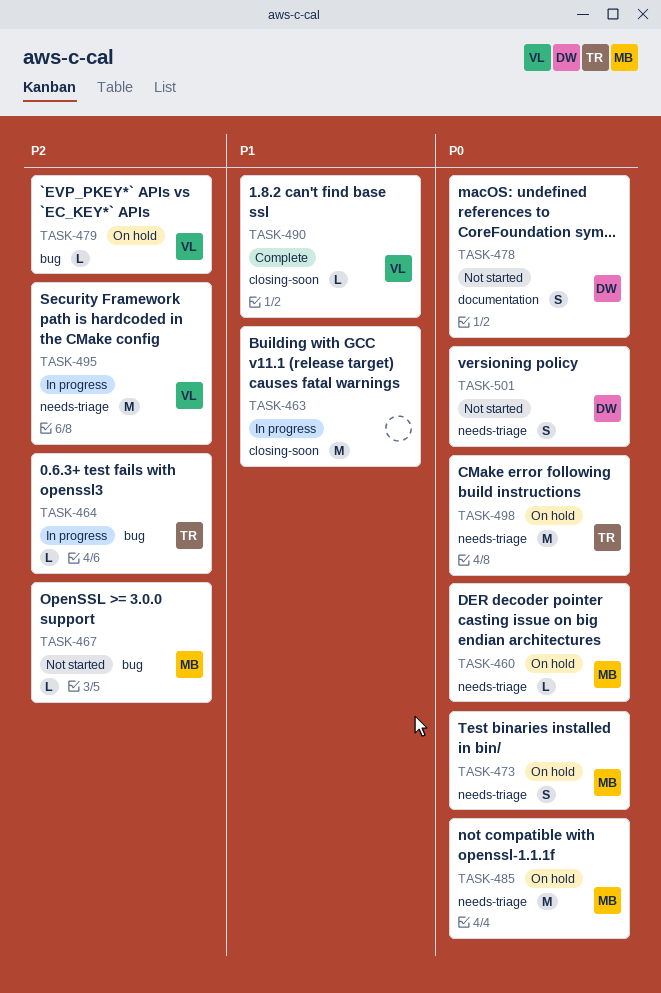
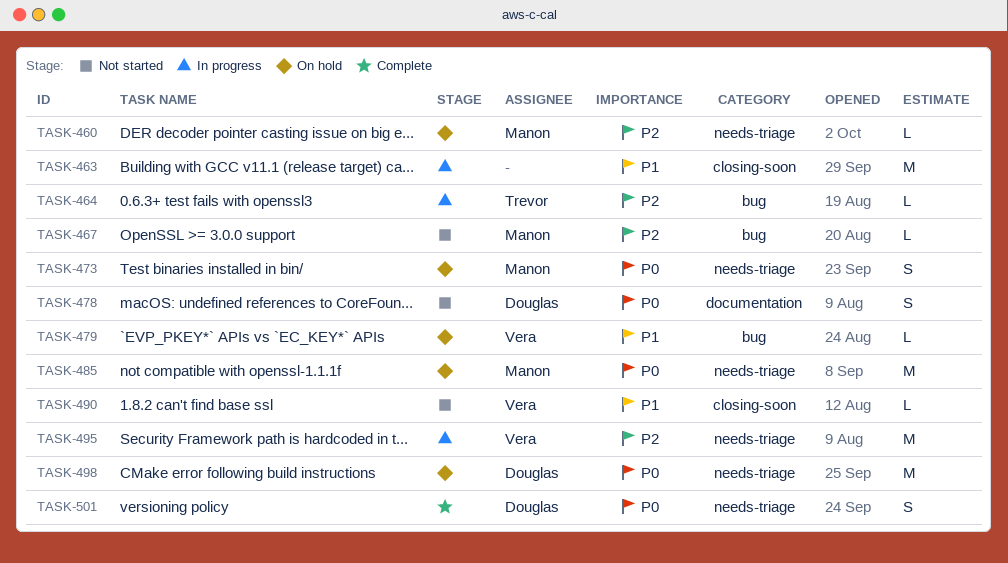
TASK-460, priority: P0 -> P2
TASK-479, priority: P2 -> P1
TASK-490, status: Complete -> Not started
TASK-498, owner: Trevor -> Douglas
TASK-501, status: Not started -> Complete

